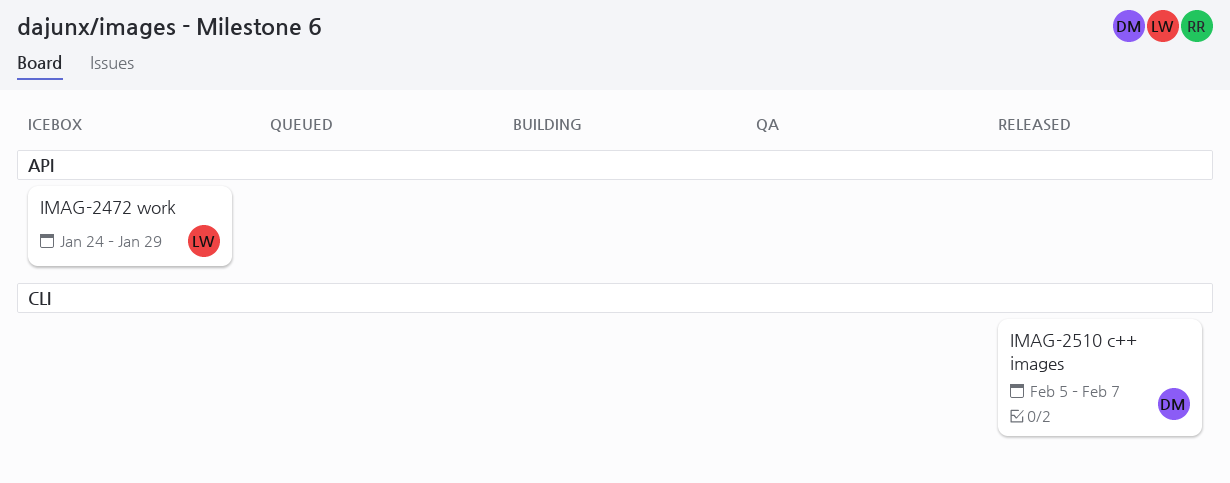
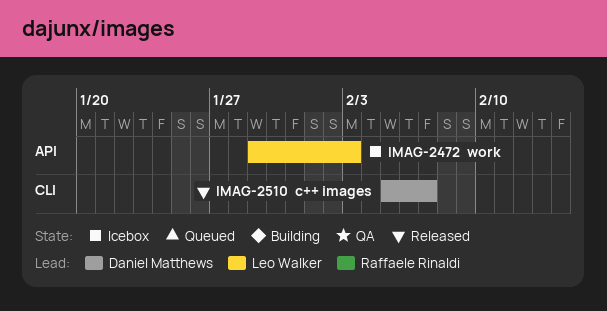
IMAG-2472, start: Jan 24 -> Jan 29
IMAG-2472, due: Jan 29 -> Feb 3

